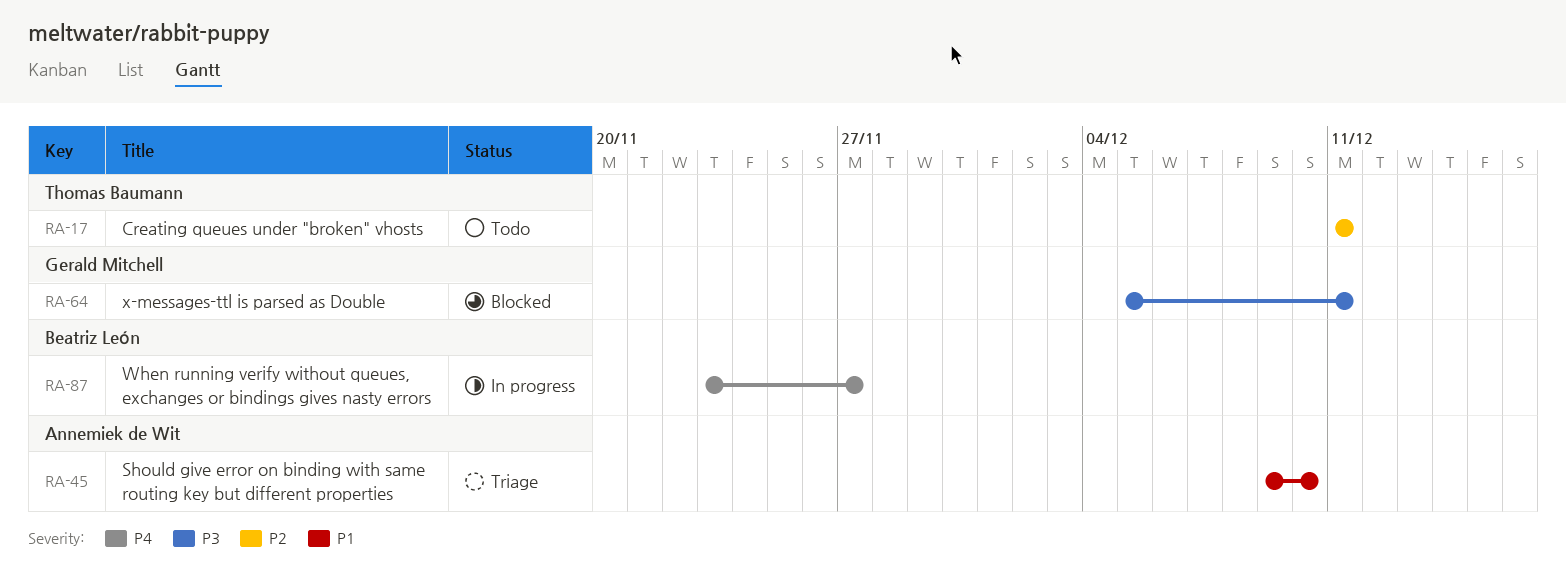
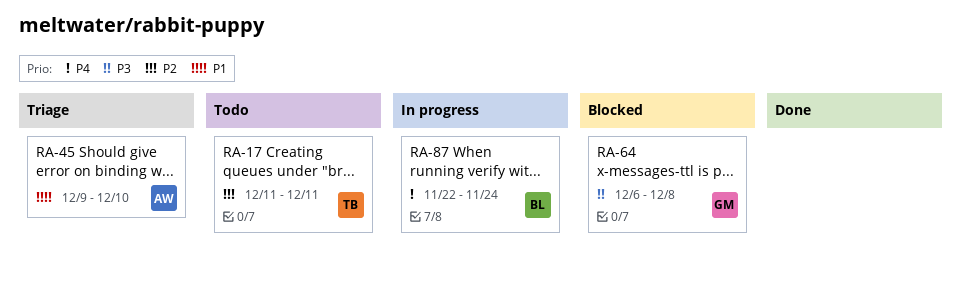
RA-64, start: Dec 5 -> Dec 6
RA-64, due: Dec 11 -> Dec 8
RA-87, start: Nov 23 -> Nov 22
RA-87, due: Nov 27 -> Nov 24

